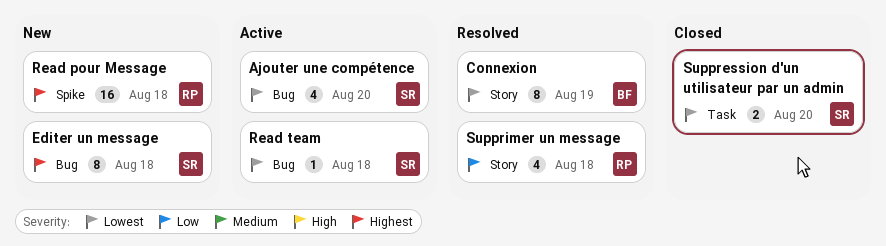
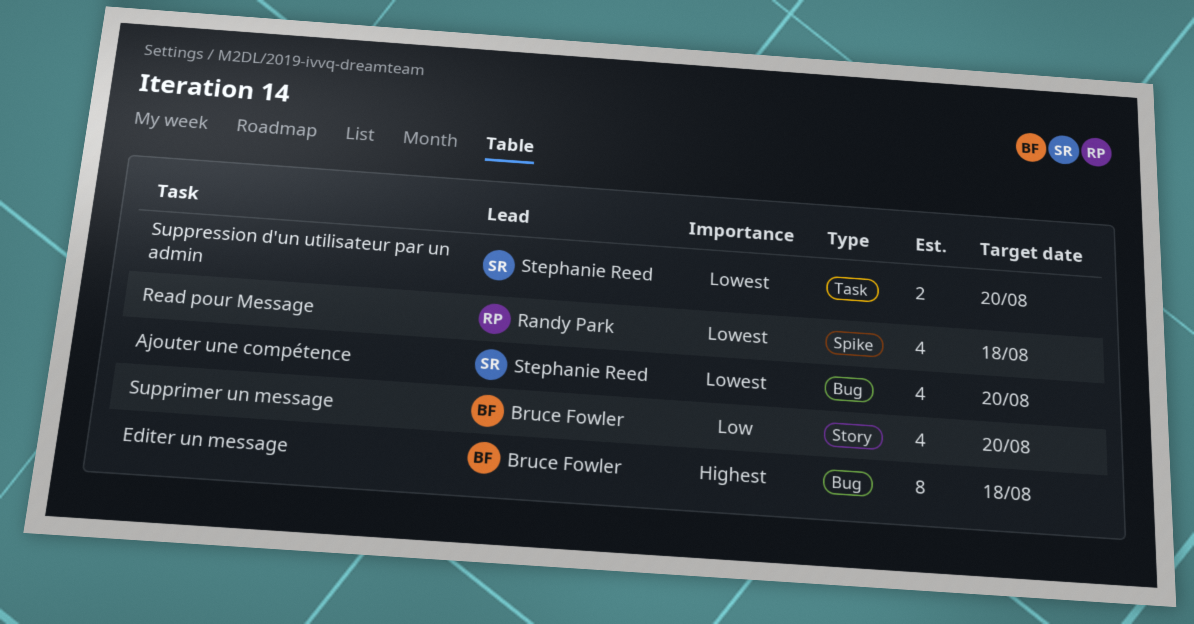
Connexion: present -> none
Editer un message, owner: Stephanie Reed -> Bruce Fowler
Read pour Message, priority: Highest -> Lowest
Read pour Message, estimate: 16 -> 4
Read team: present -> none
Supprimer un message, owner: Randy Park -> Bruce Fowler
Supprimer un message, due: Aug 18 -> Aug 20

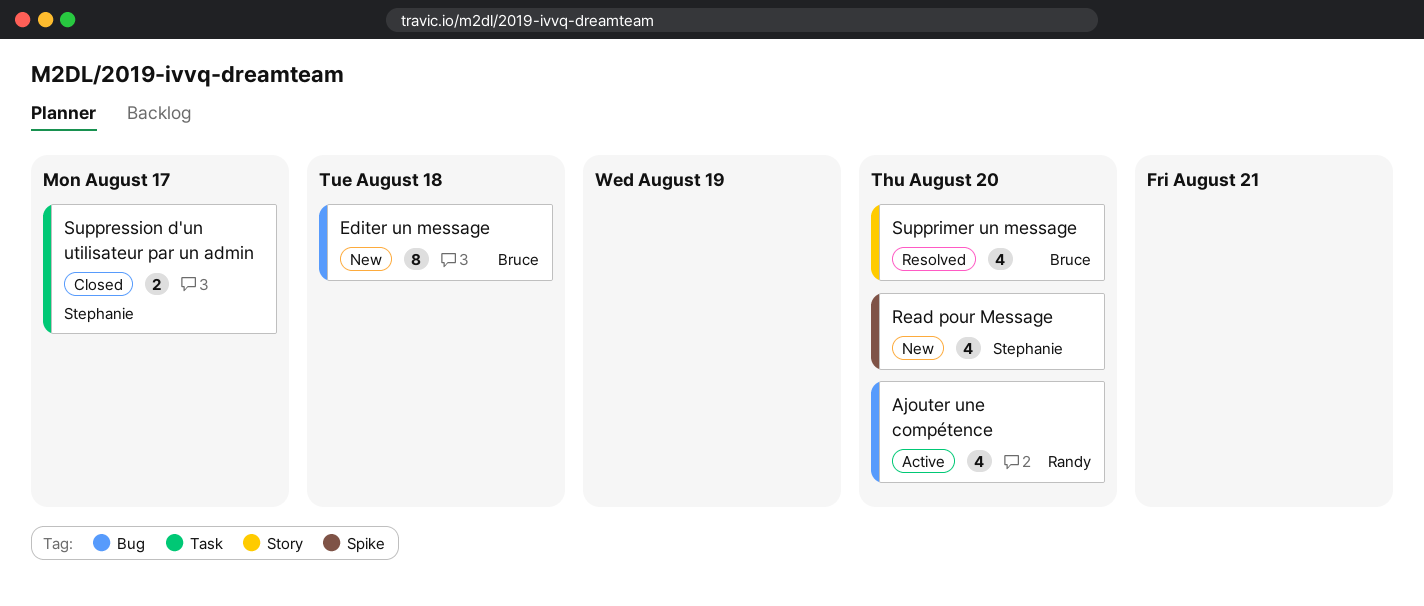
Ajouter une compétence, owner: Stephanie Reed -> Randy Park
Read pour Message, owner: Randy Park -> Stephanie Reed
Read pour Message, due: Aug 18 -> Aug 20
Suppression d'un utilisateur par un admin, due: Aug 20 -> Aug 17

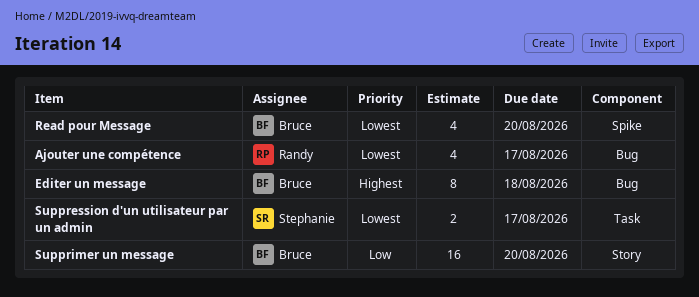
Ajouter une compétence, due: Aug 20 -> Aug 17
Read pour Message, owner: Stephanie -> Bruce
Supprimer un message, estimate: 4 -> 16

